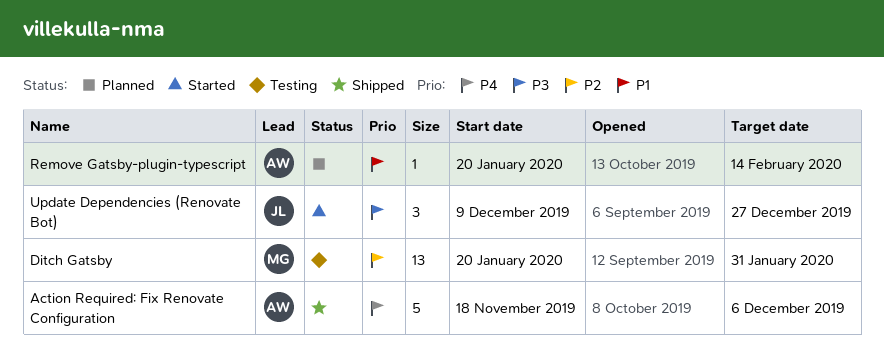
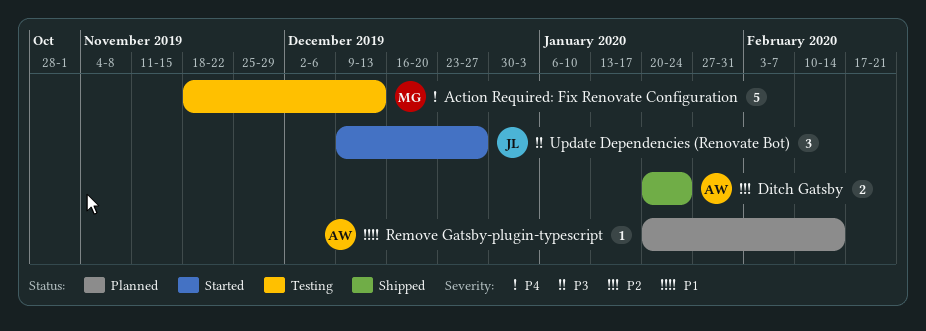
Action Required: Fix Renovate Configuration, status: Shipped -> Testing
Action Required: Fix Renovate Configuration, owner: AW -> MG
Action Required: Fix Renovate Configuration, due: Dec 6 -> Dec 13
Ditch Gatsby, status: Testing -> Shipped
Ditch Gatsby, owner: MG -> AW
Ditch Gatsby, estimate: 13 -> 2
Ditch Gatsby, due: Jan 31 -> Jan 24

